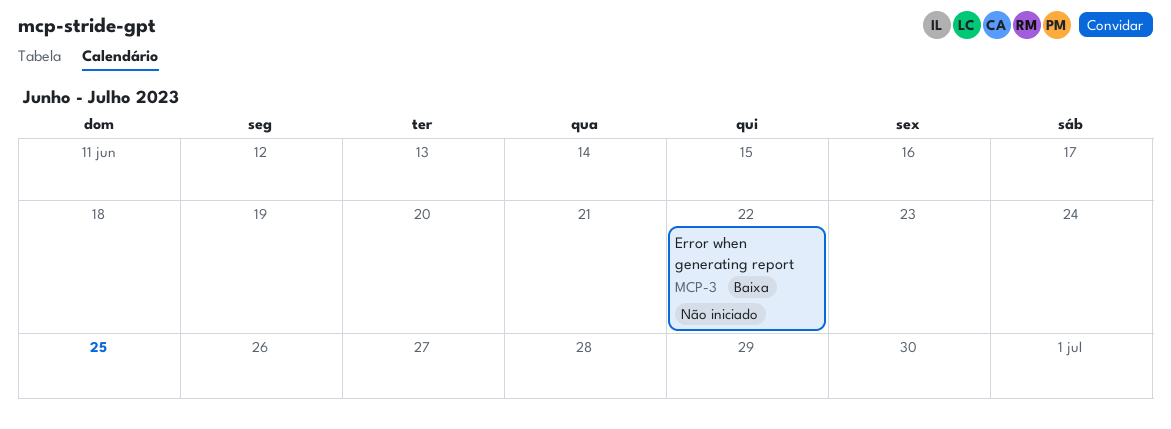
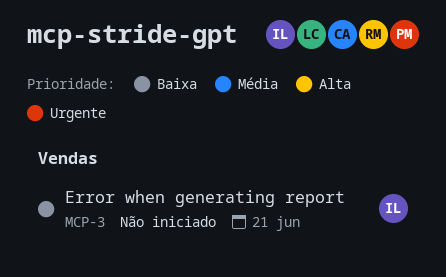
MCP-3, due: Jun 22 -> Jun 21

